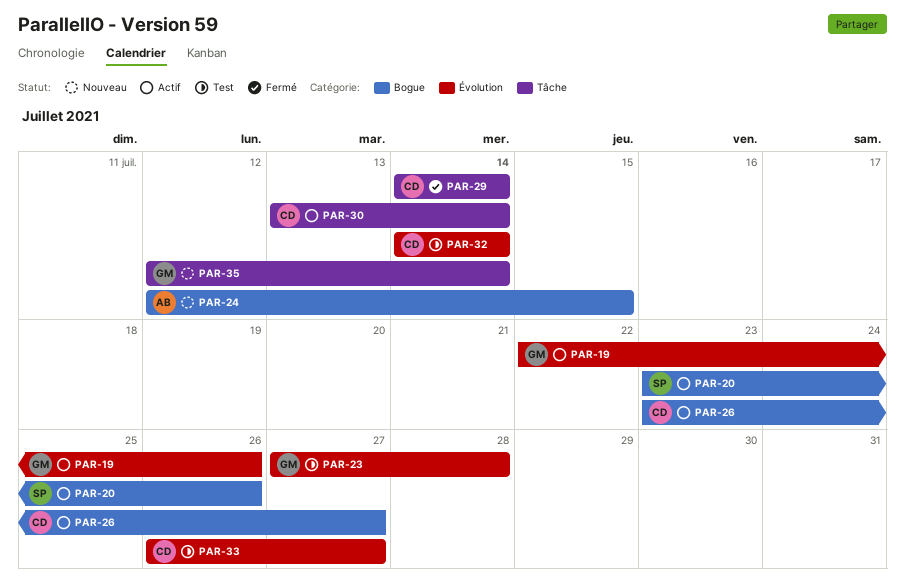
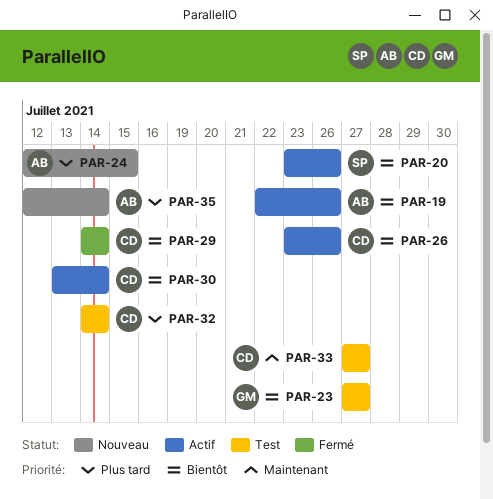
PAR-19, owner: GM -> AB
PAR-23, due: Jul 28 -> Jul 27
PAR-26, due: Jul 27 -> Jul 26
PAR-33, start: Jul 26 -> Jul 27
PAR-35, owner: GM -> AB

